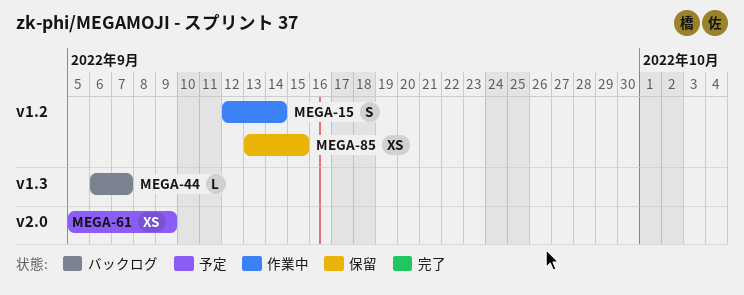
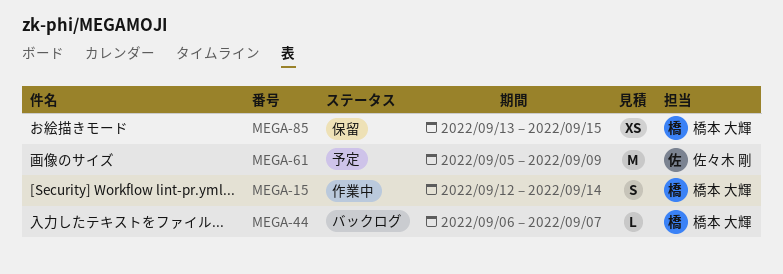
MEGA-61, estimate: XS -> M

